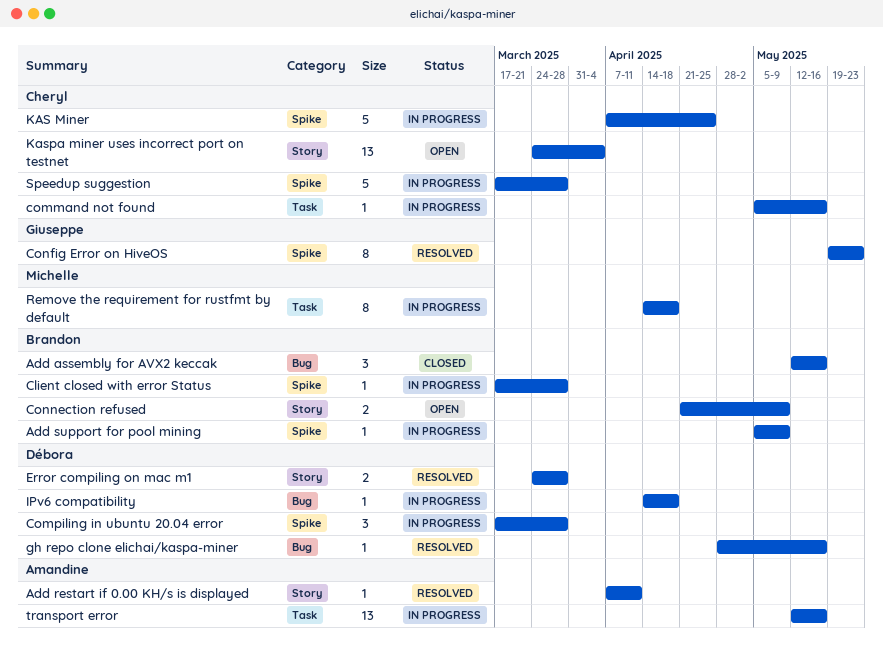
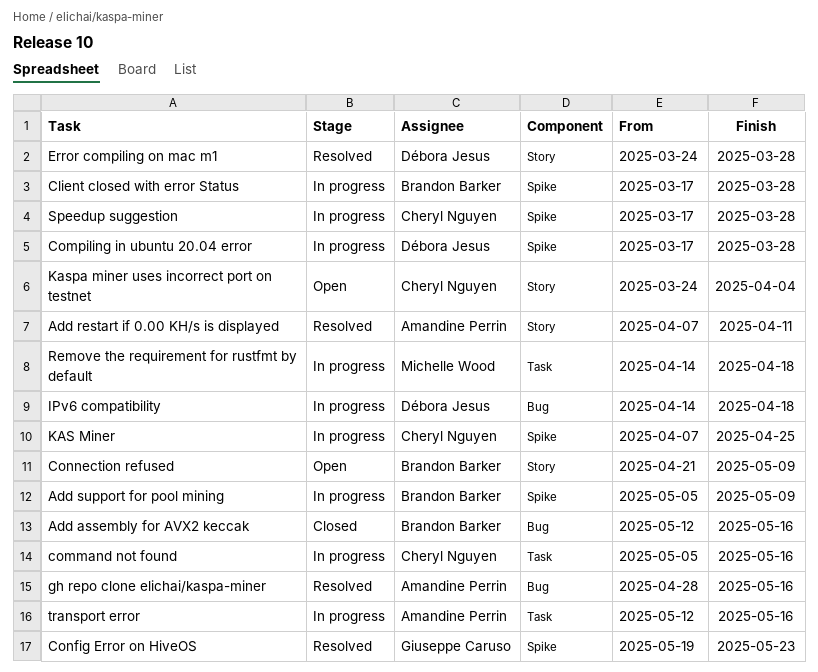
gh repo clone elichai/kaspa-miner, owner: Débora Jesus -> Amandine Perrin

